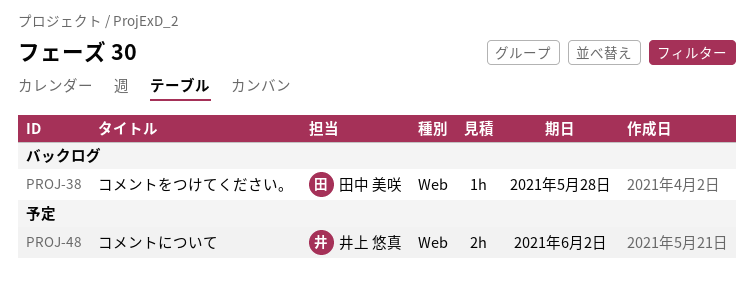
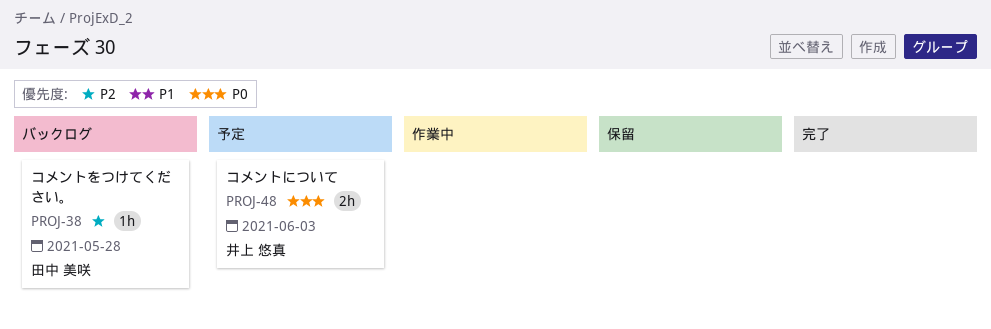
PROJ-48, due: Jun 2 -> Jun 3

